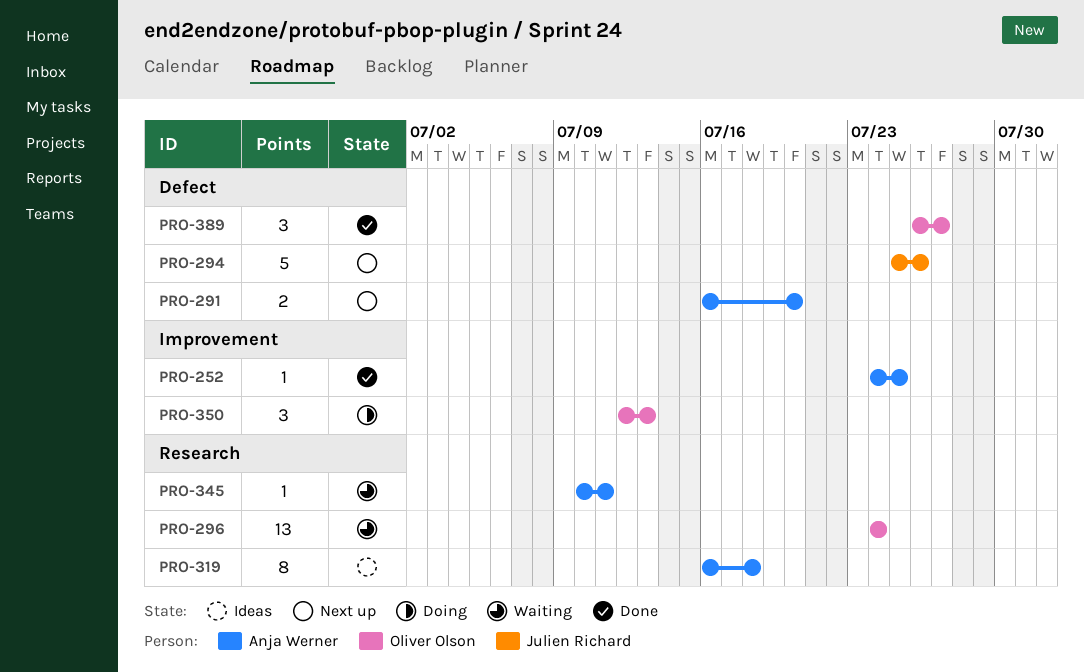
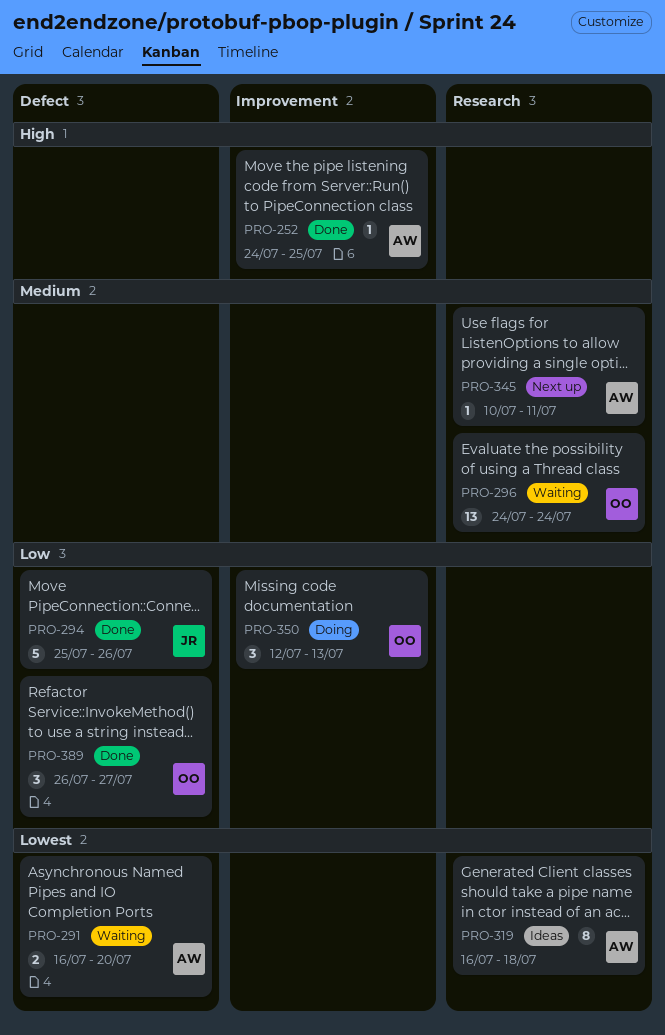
PRO-291, status: Next up -> Waiting
PRO-294, status: Next up -> Done
PRO-345, status: Waiting -> Next up

